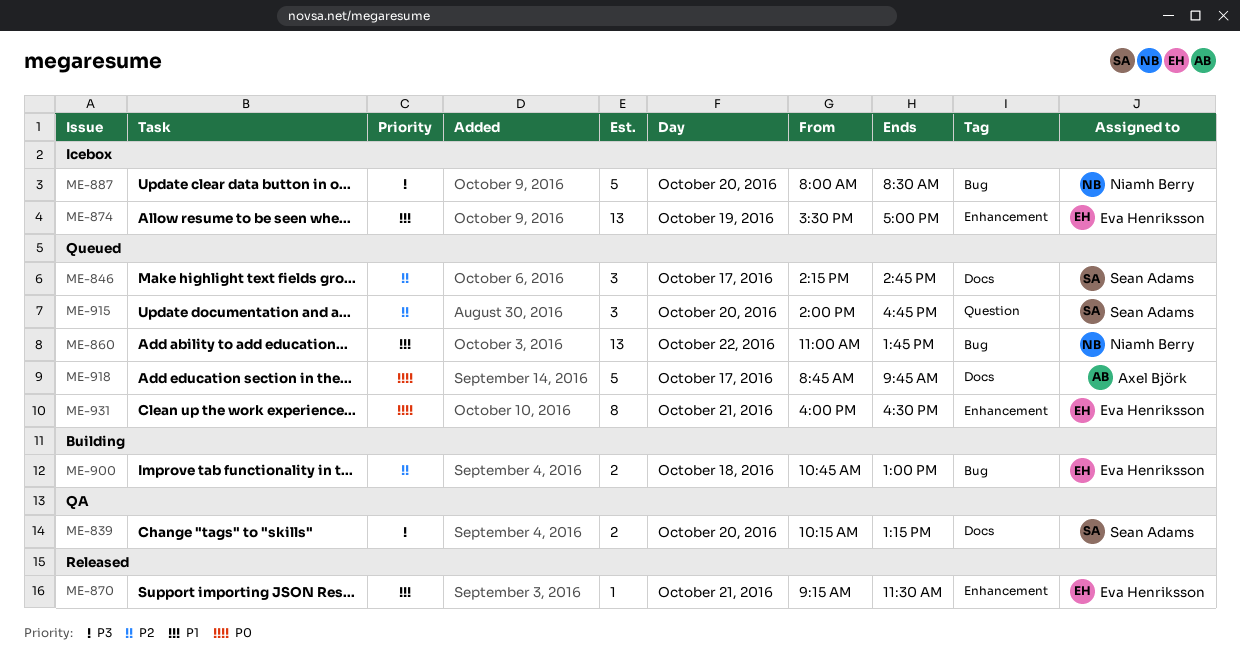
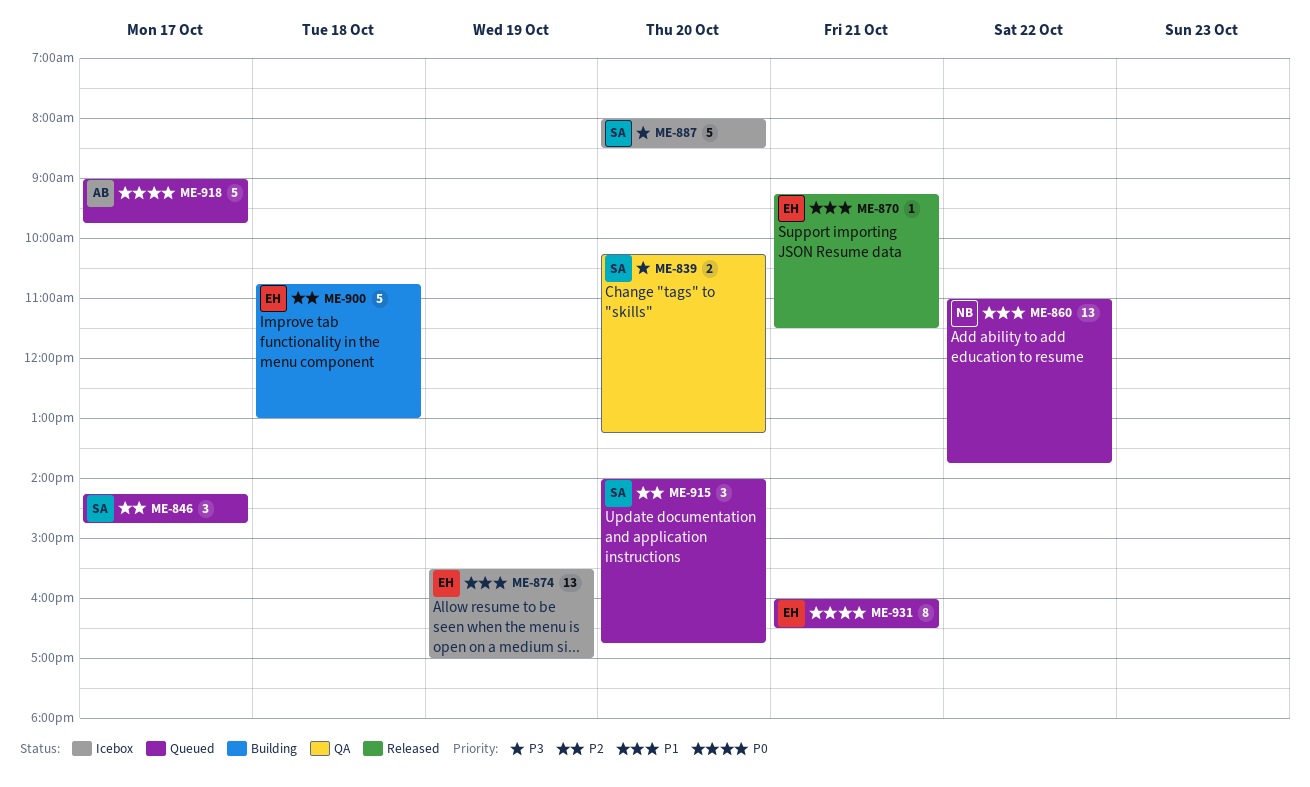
ME-887, owner: Niamh Berry -> Sean Adams
ME-900, estimate: 2 -> 5
ME-918, begins: 08:45 -> 09:00

